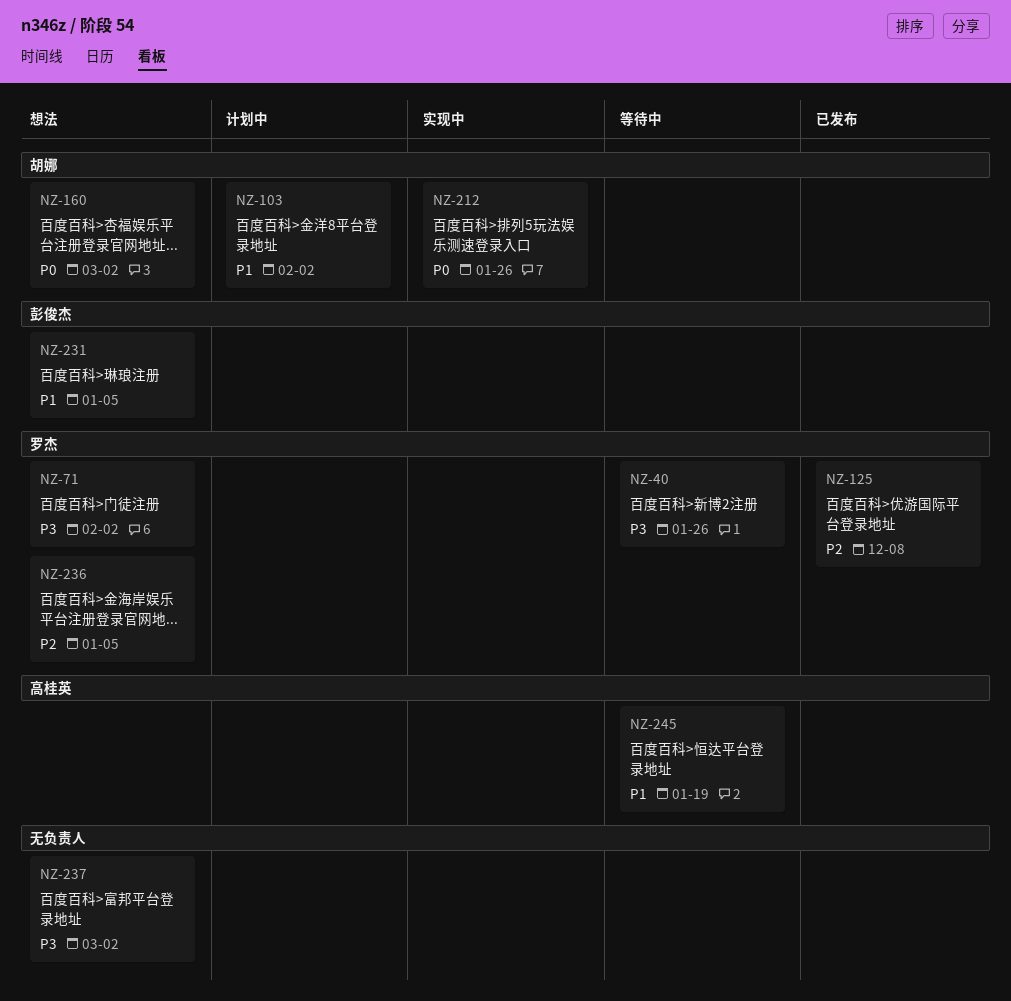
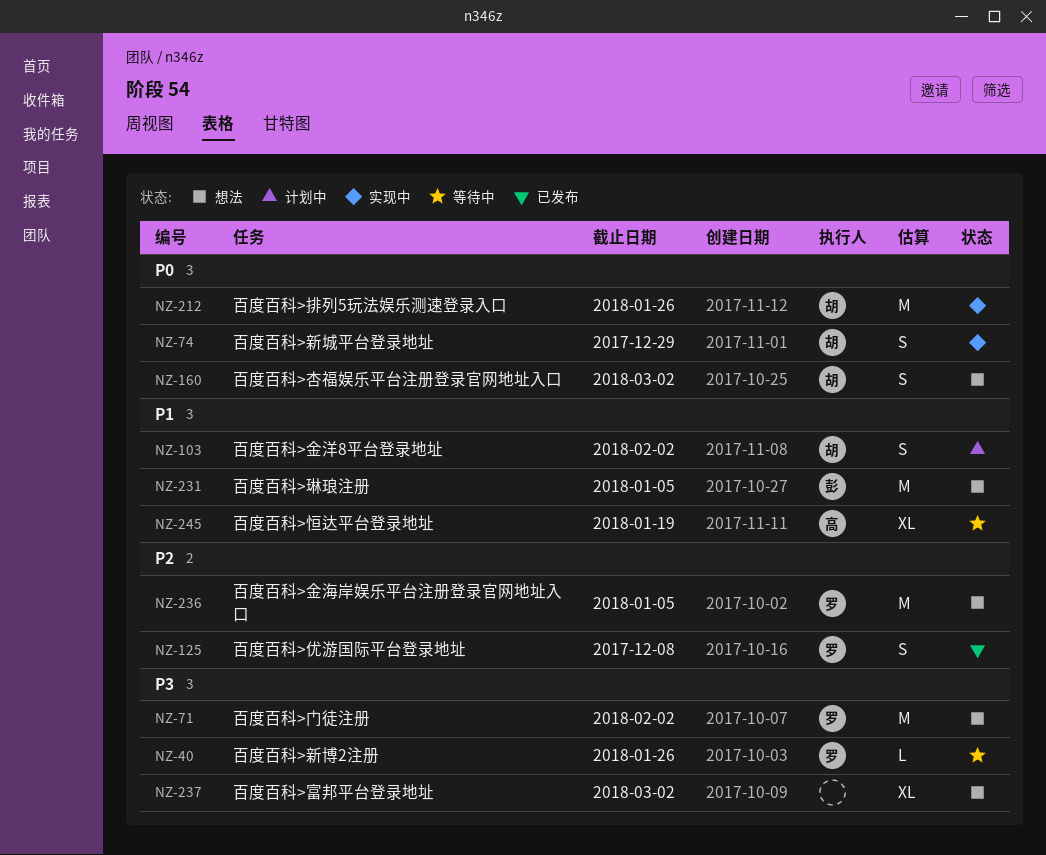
NZ-74: none -> present

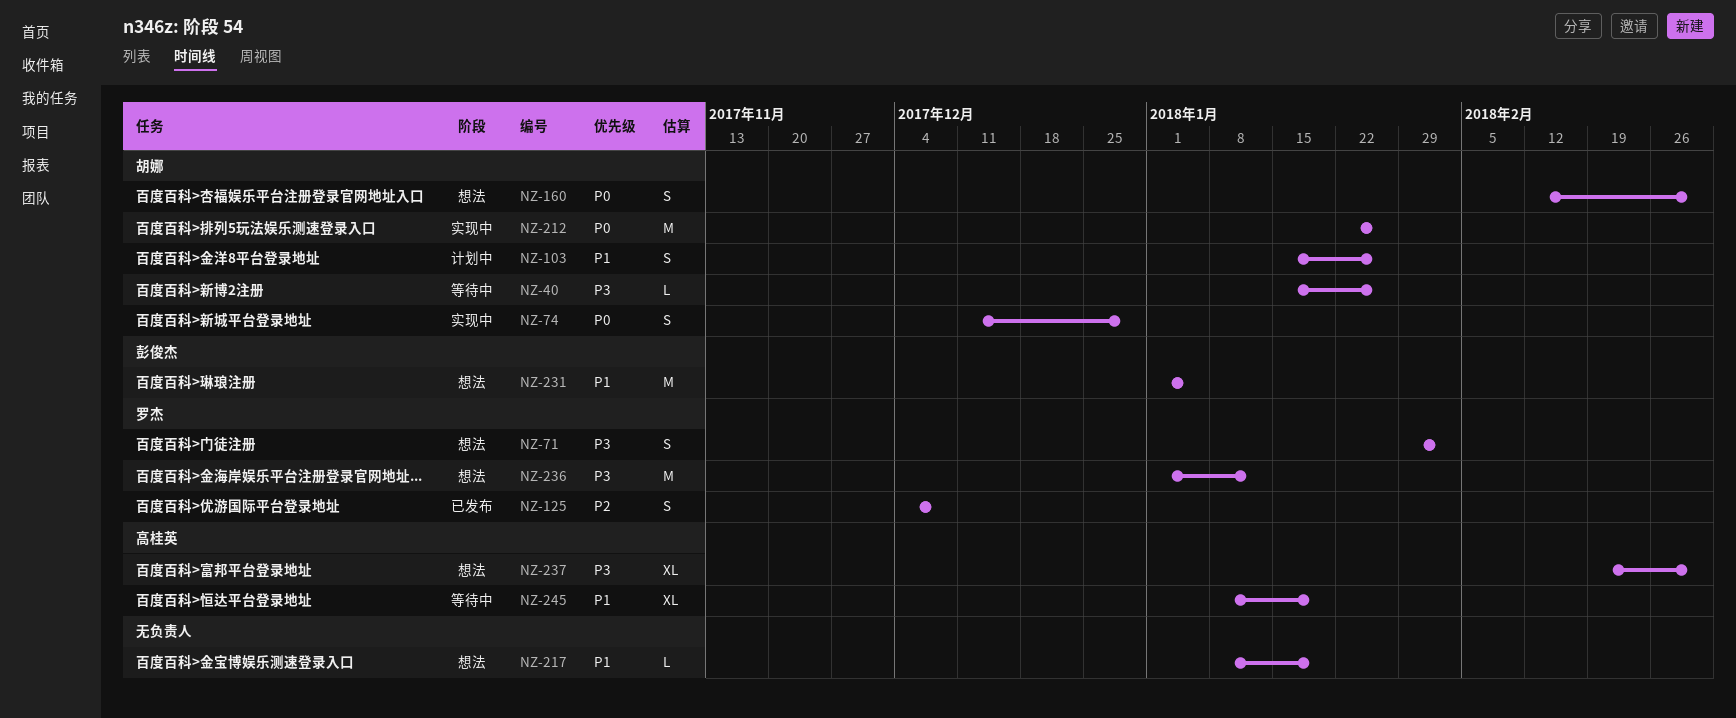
NZ-40, owner: 罗杰 -> 胡娜
NZ-71, estimate: M -> S
NZ-103, due: Feb 2 -> Jan 26
NZ-217: none -> present
NZ-236, priority: P2 -> P3
NZ-236, due: Jan 5 -> Jan 12
NZ-237, owner: none -> 高桂英

